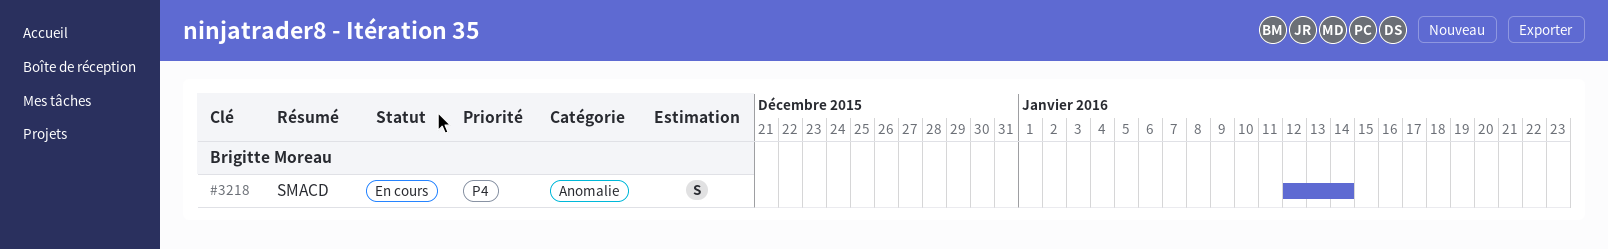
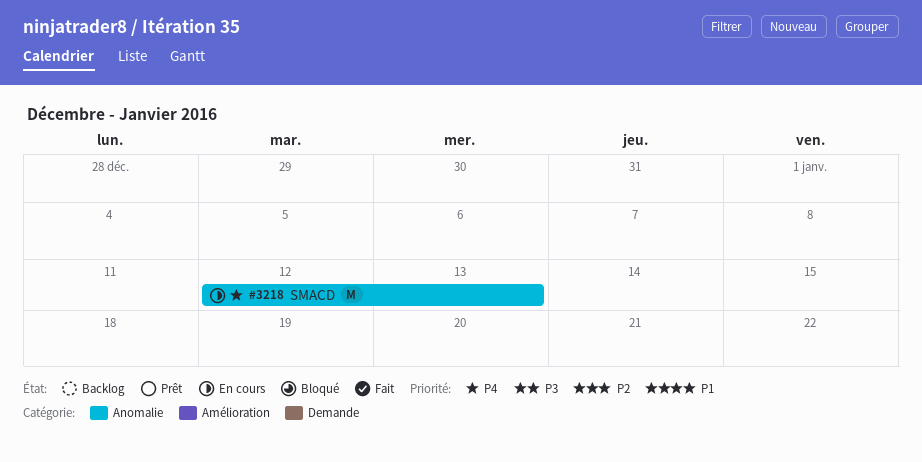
#3218, estimate: S -> M
#3218, due: Jan 14 -> Jan 13

